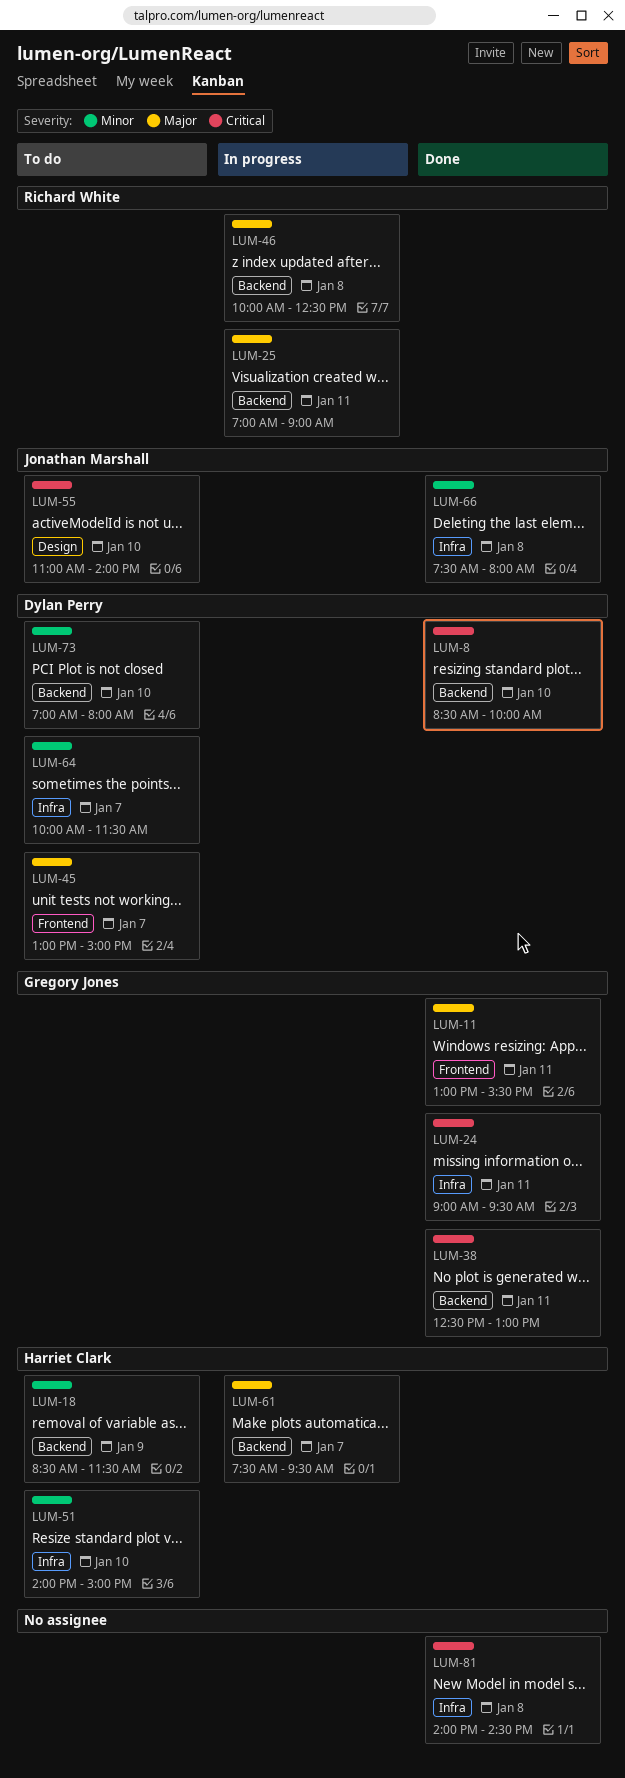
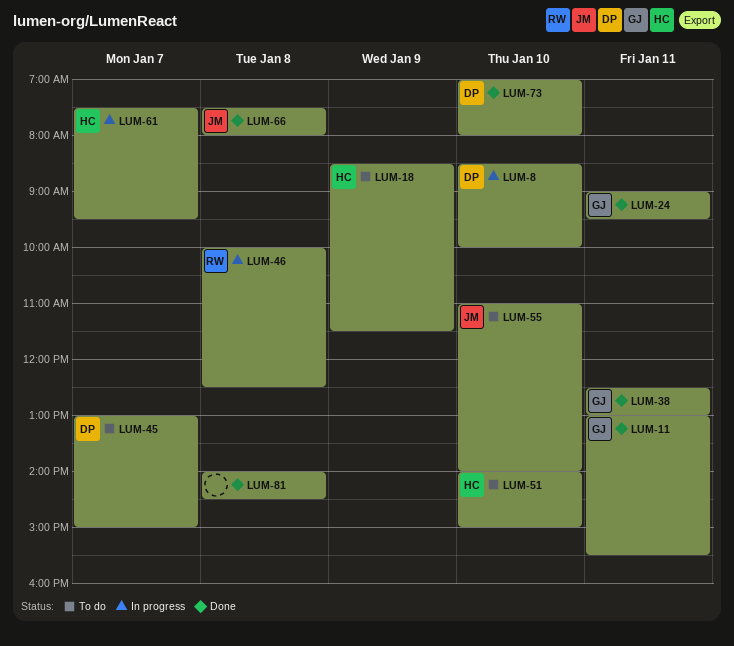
LUM-8, status: Done -> In progress
LUM-25: present -> none
LUM-64: present -> none
LUM-73, status: To do -> Done

